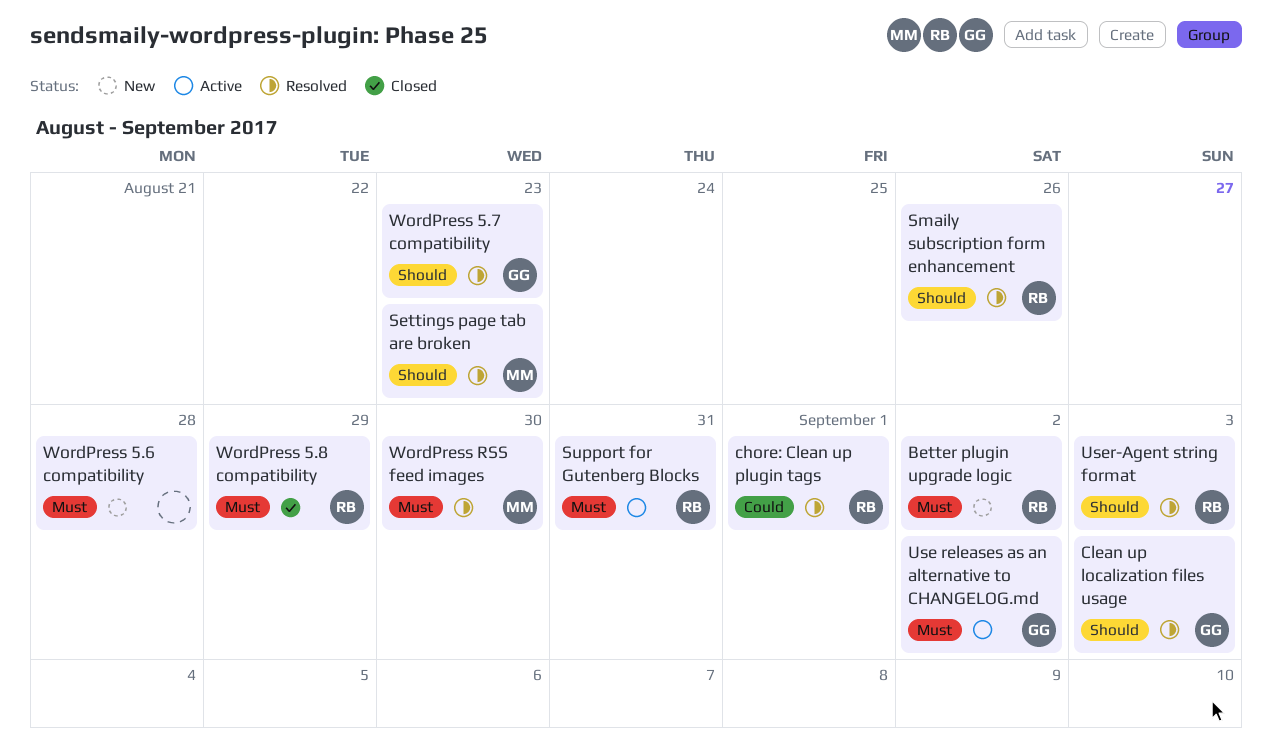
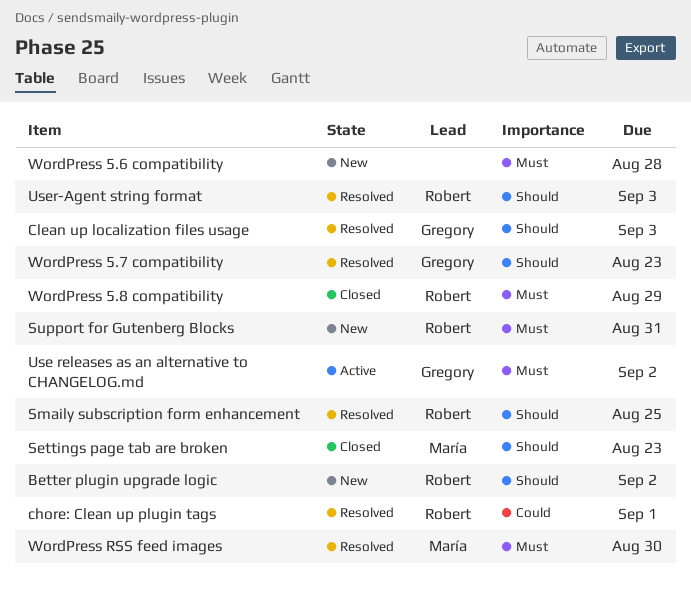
Better plugin upgrade logic, priority: Must -> Should
Settings page tab are broken, status: Resolved -> Closed
Smaily subscription form enhancement, due: Aug 26 -> Aug 25
Support for Gutenberg Blocks, status: Active -> New

